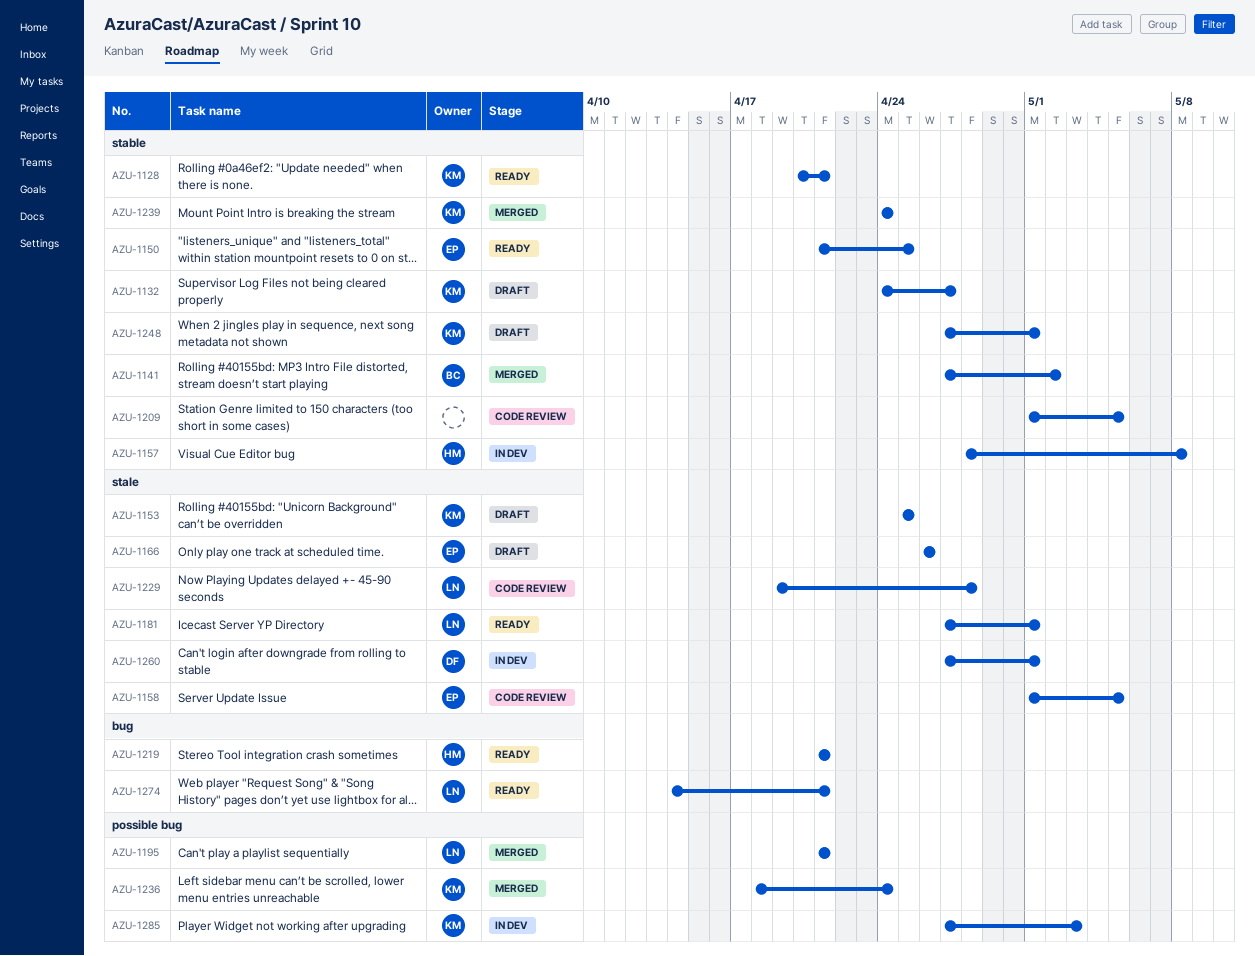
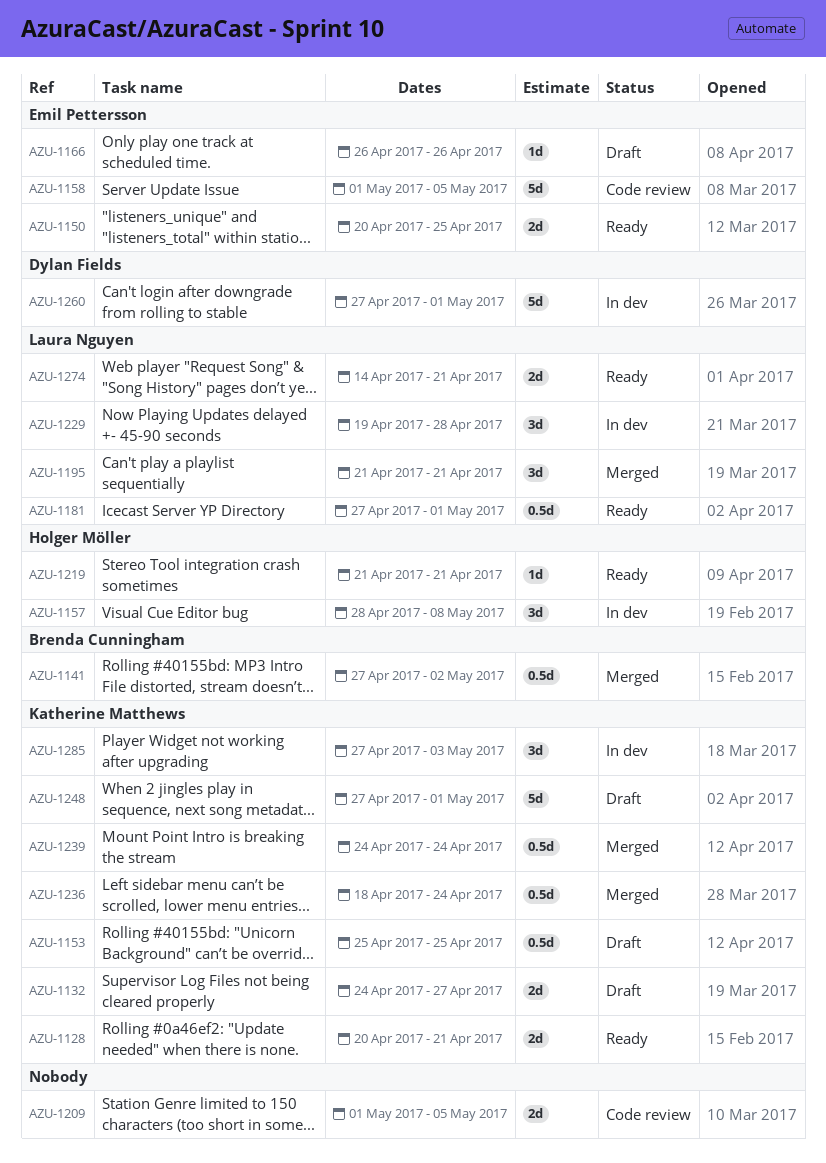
AZU-1150, start: Apr 21 -> Apr 20
AZU-1229, status: Code review -> In dev

